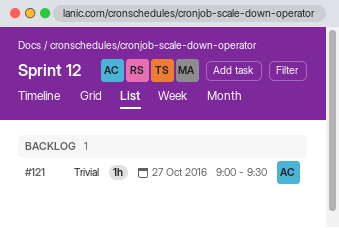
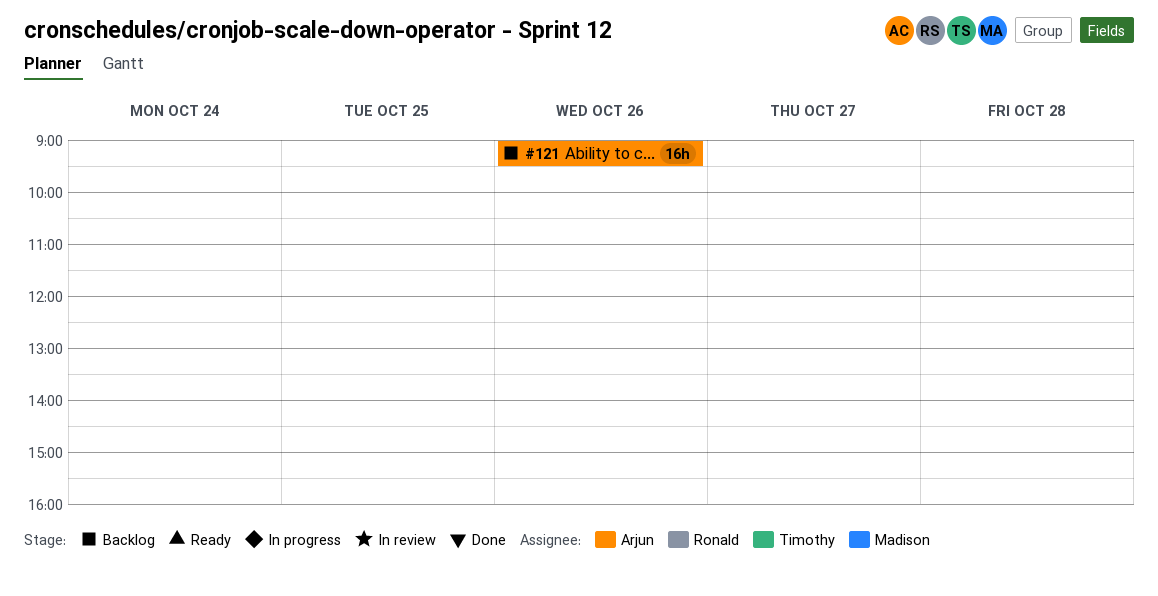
#121, estimate: 1h -> 16h
#121, day: Oct 27 -> Oct 26

